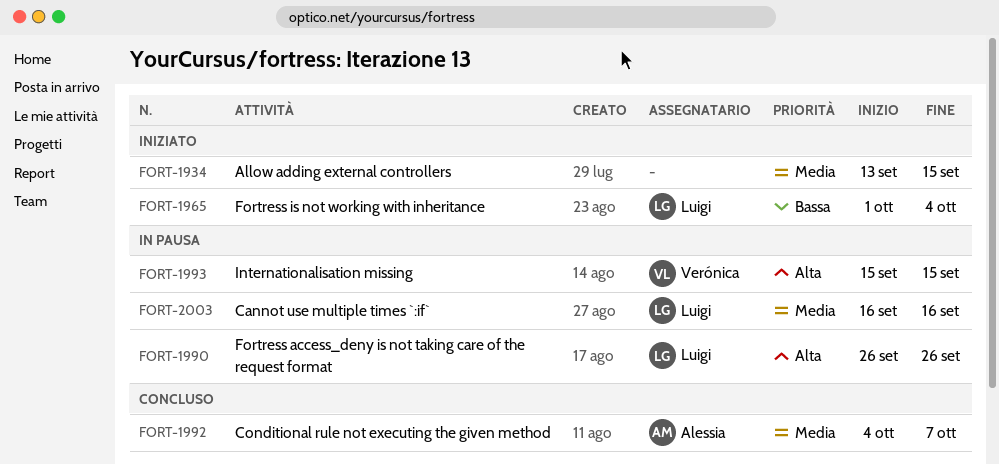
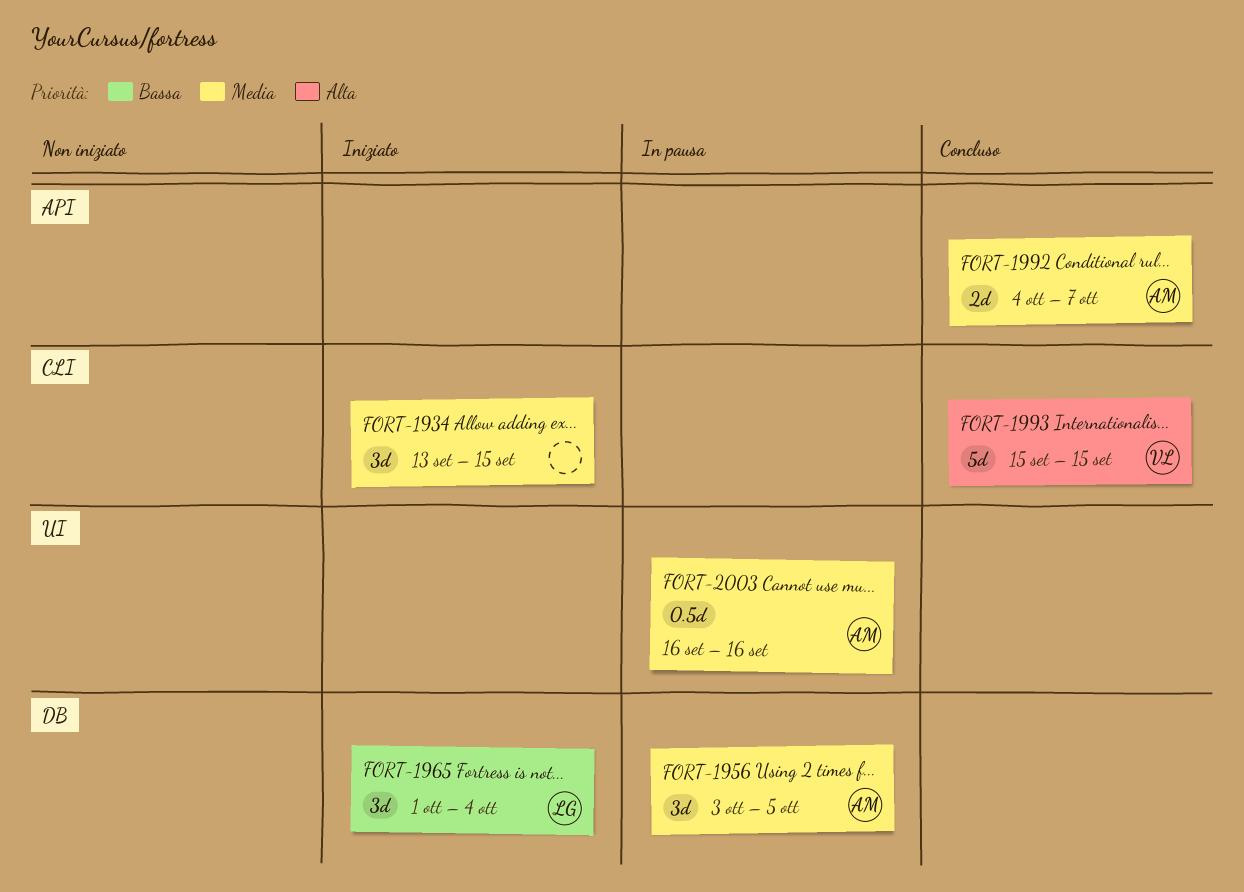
FORT-1956: none -> present
FORT-1990: present -> none
FORT-1993, status: In pausa -> Concluso
FORT-2003, owner: Luigi -> Alessia

